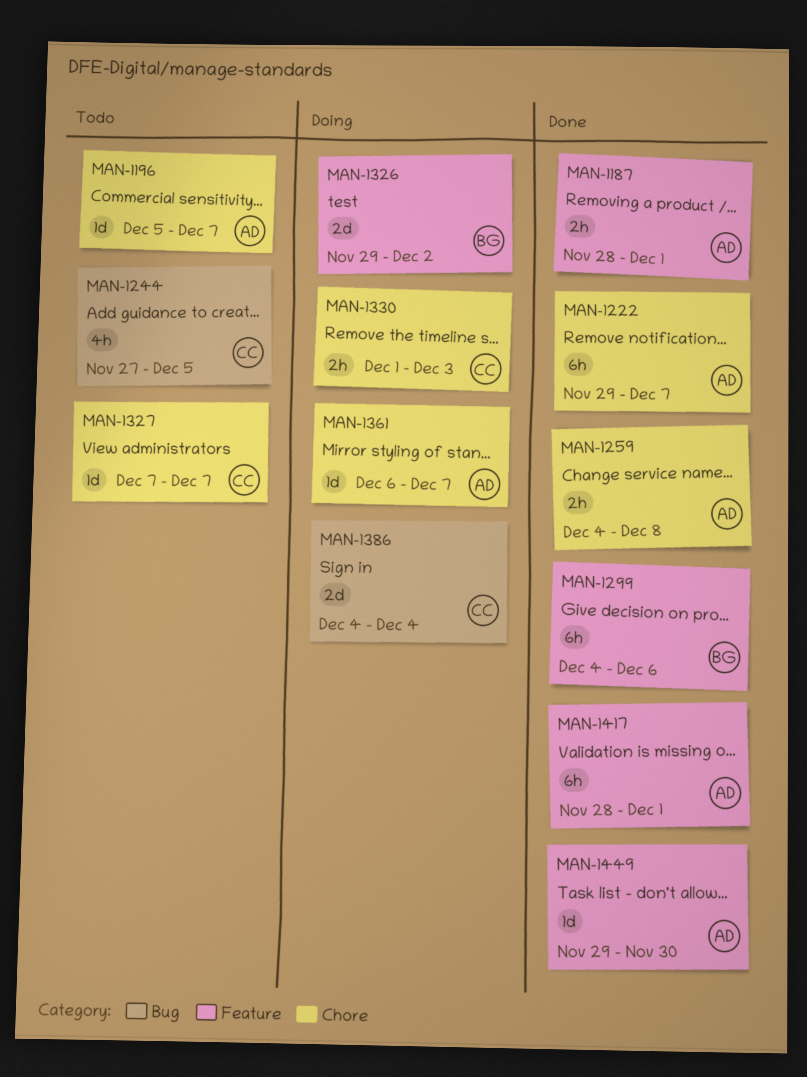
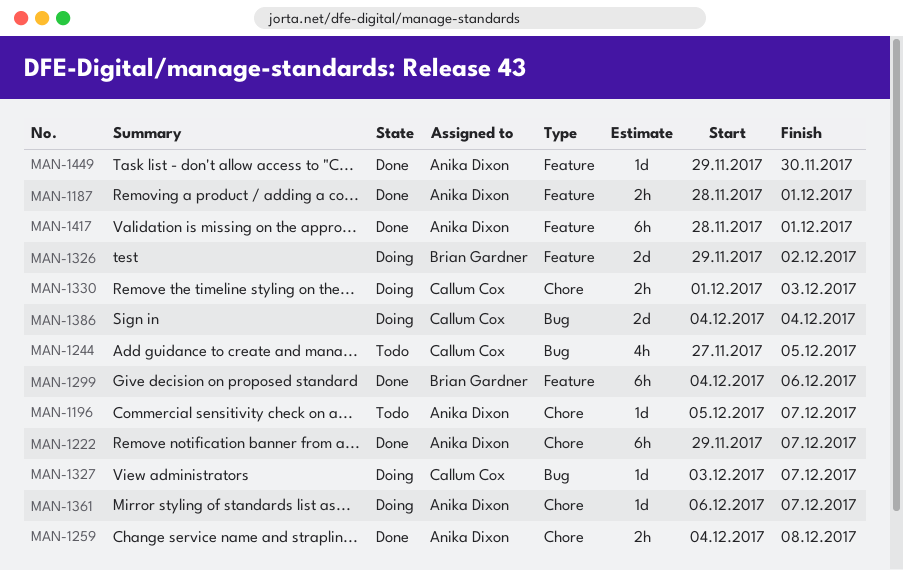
MAN-1327, status: Todo -> Doing
MAN-1327, label: Chore -> Bug
MAN-1327, start: Dec 7 -> Dec 3

